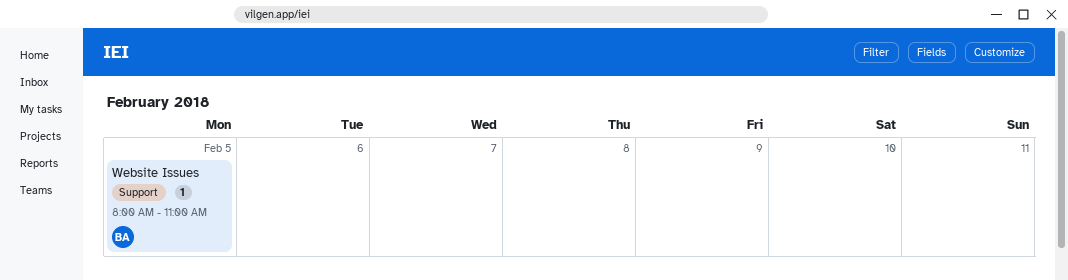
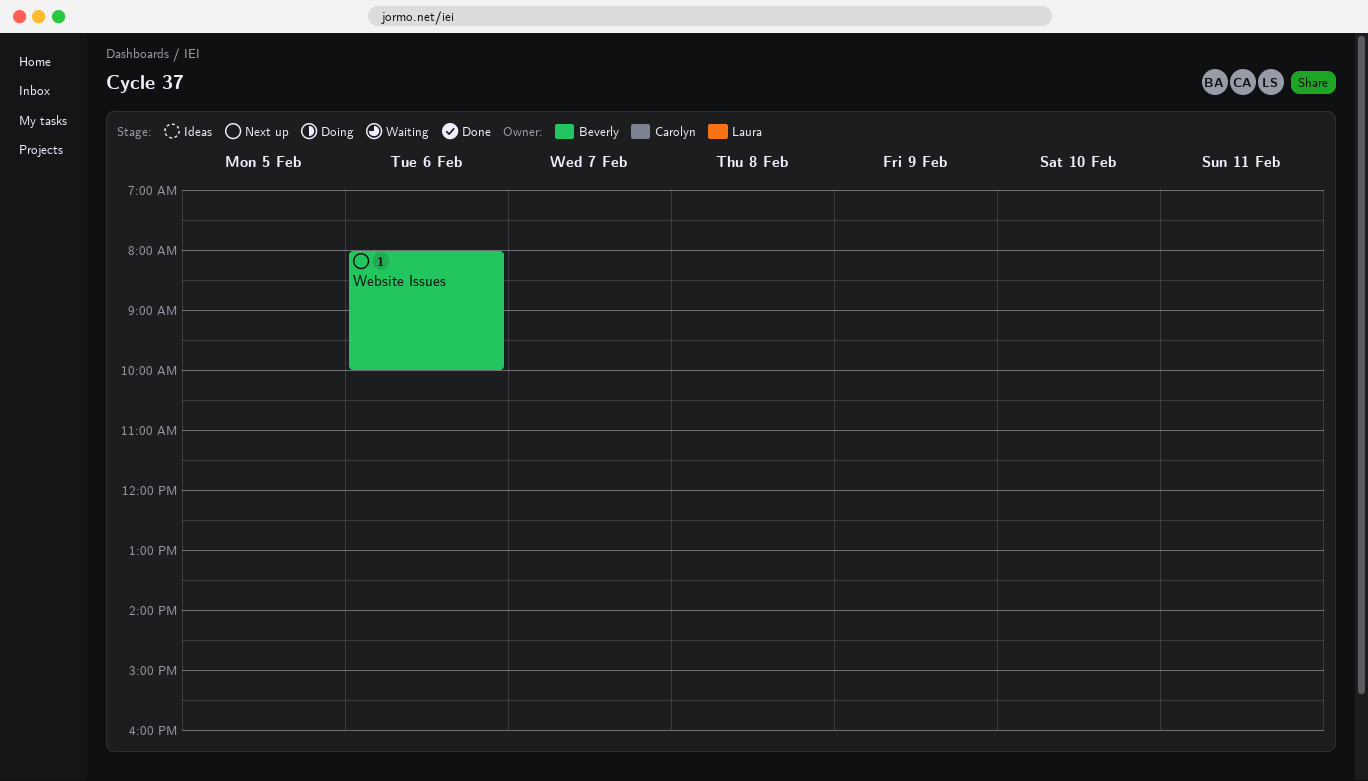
Website Issues, day: Feb 5 -> Feb 6
Website Issues, ends: 11:00 -> 10:00

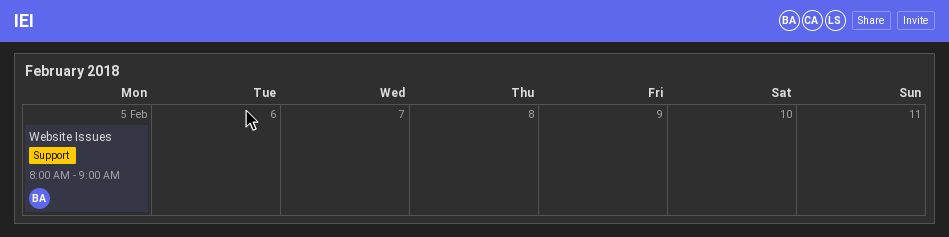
Website Issues, day: Feb 6 -> Feb 5
Website Issues, ends: 10:00 -> 09:00

